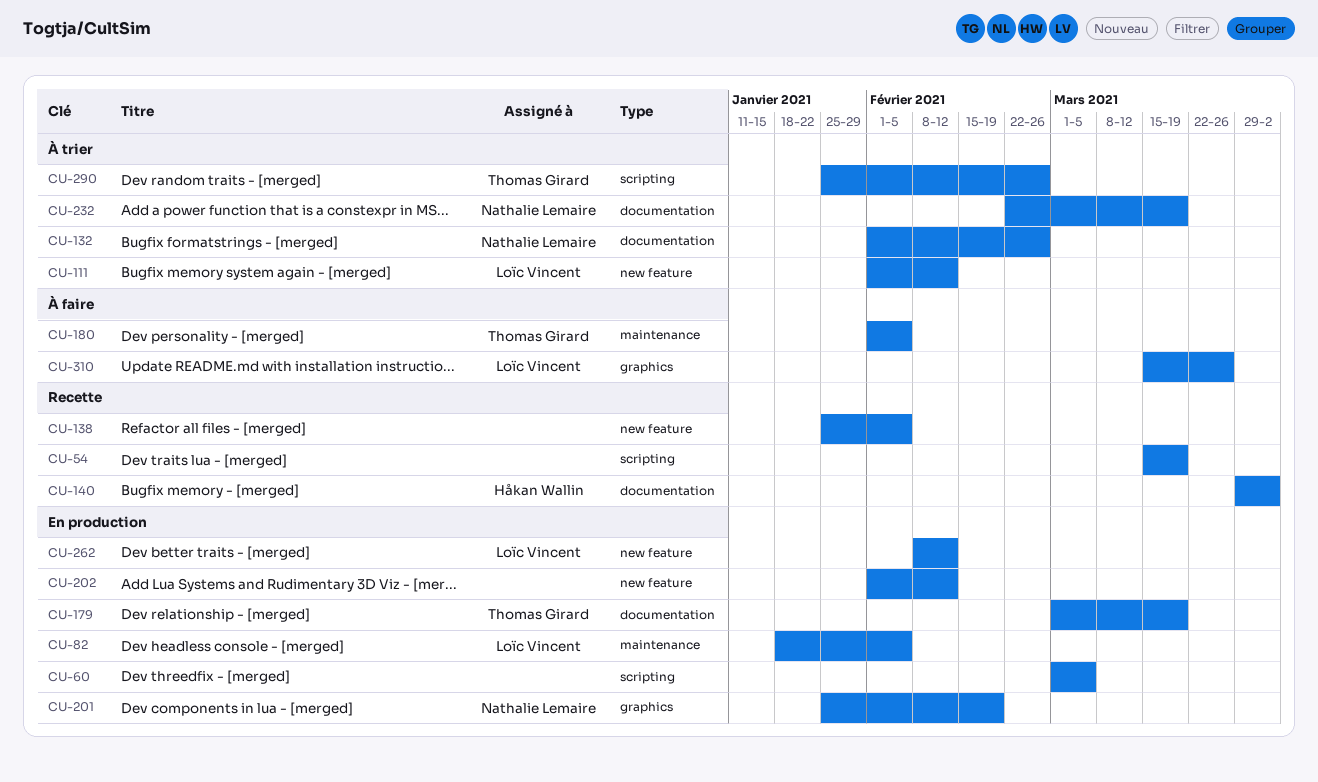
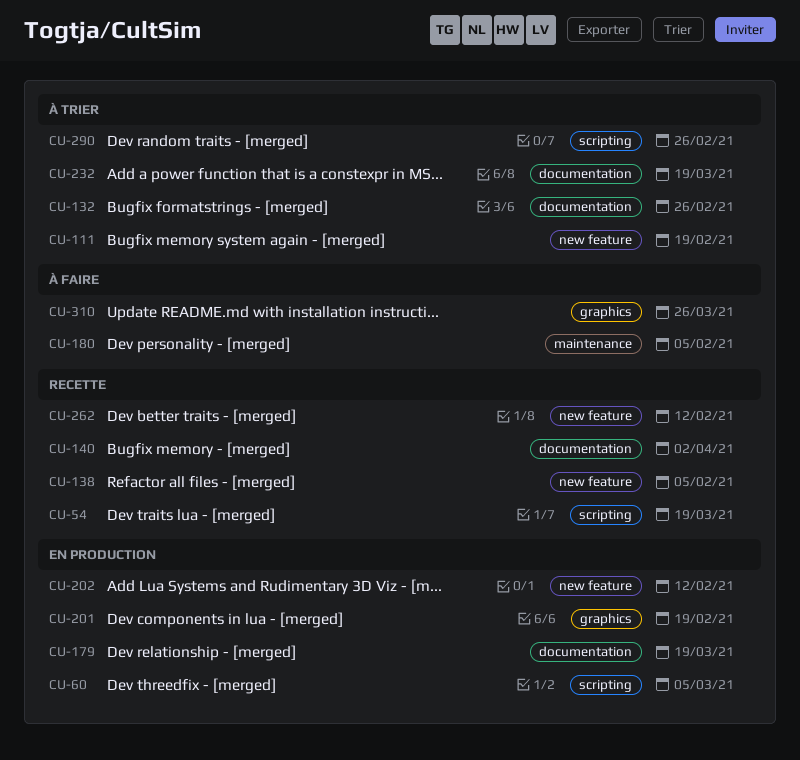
CU-82: present -> none
CU-111, due: Feb 12 -> Feb 19
CU-262, status: En production -> Recette

